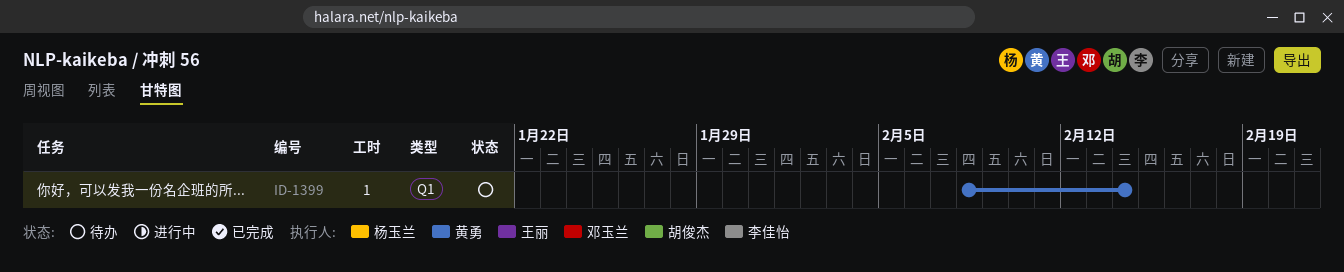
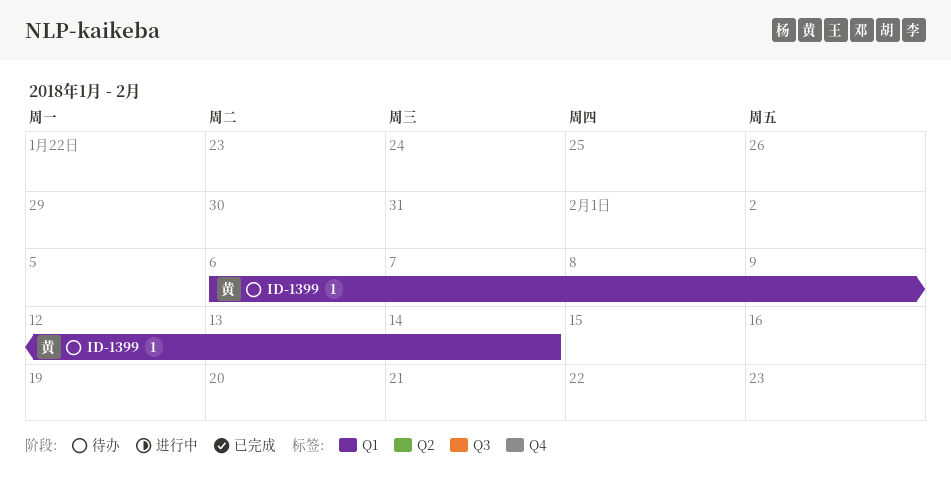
ID-1399, start: Feb 8 -> Feb 6

